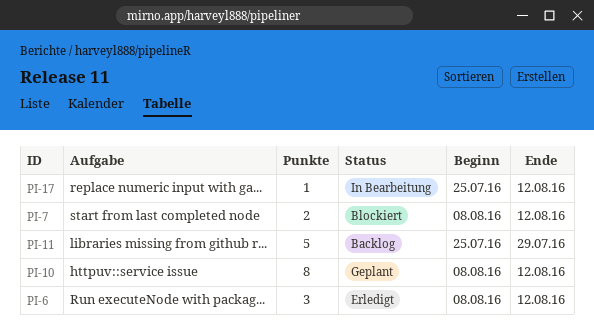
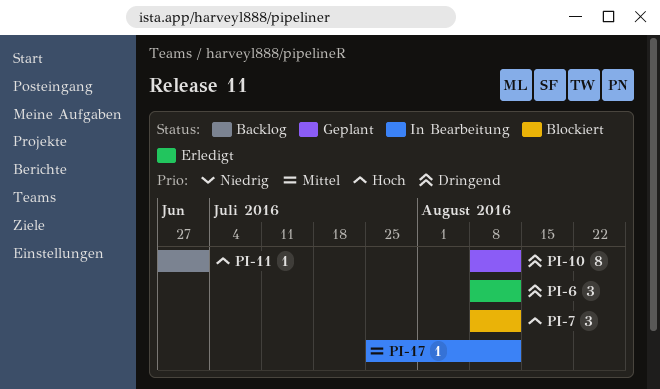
PI-7, estimate: 2 -> 3
PI-11, estimate: 5 -> 1
PI-11, start: Jul 25 -> Jun 27
PI-11, due: Jul 29 -> Jul 1

